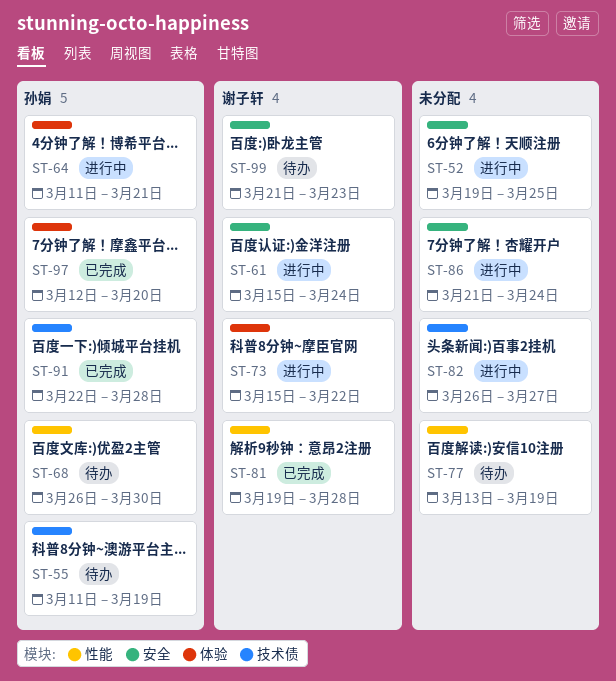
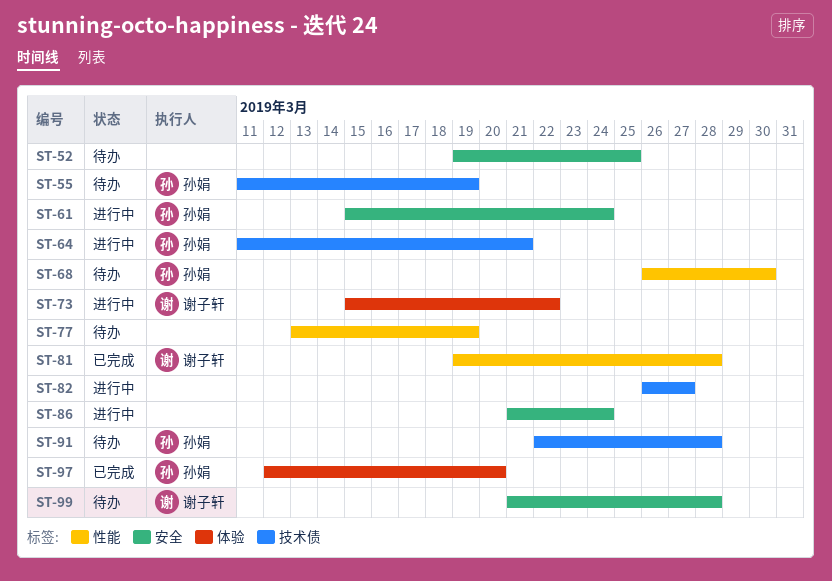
ST-52, status: 进行中 -> 待办
ST-61, owner: 谢子轩 -> 孙娟
ST-64, label: 体验 -> 技术债
ST-91, status: 已完成 -> 待办
ST-99, due: Mar 23 -> Mar 28

